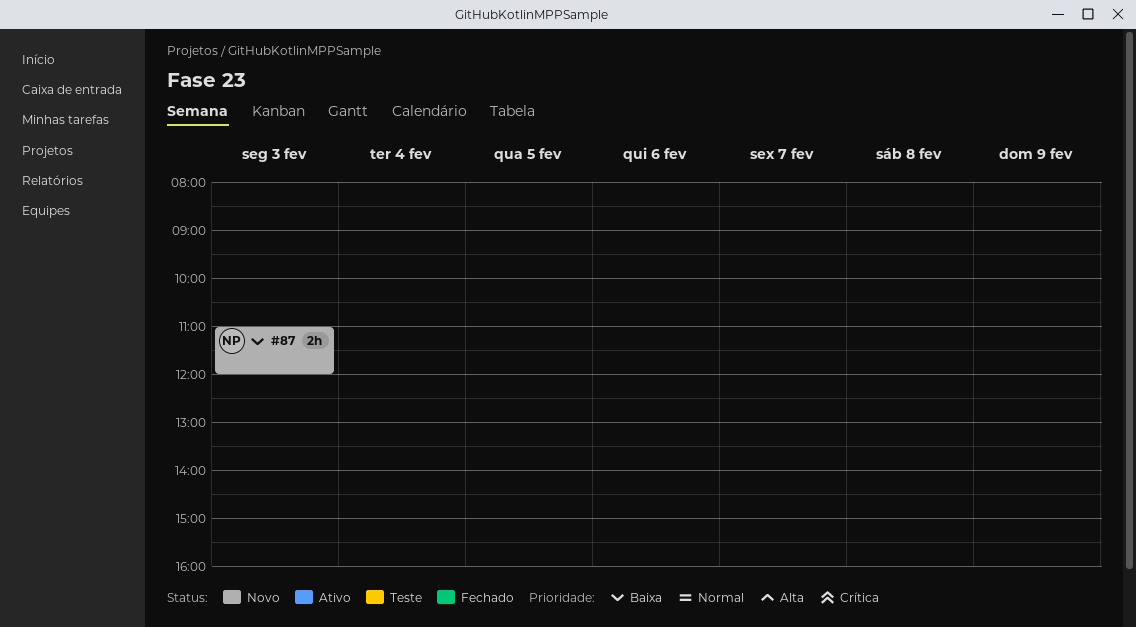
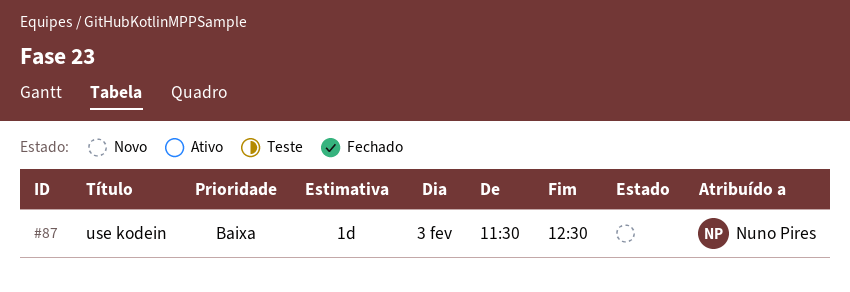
#87, estimate: 2h -> 1d
#87, begins: 11:00 -> 11:30
#87, ends: 12:00 -> 12:30

